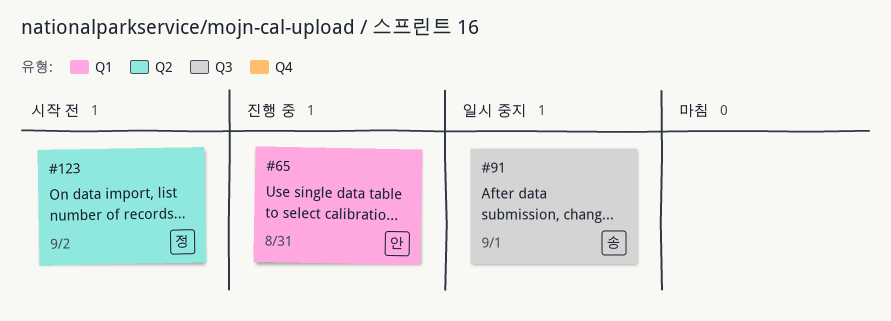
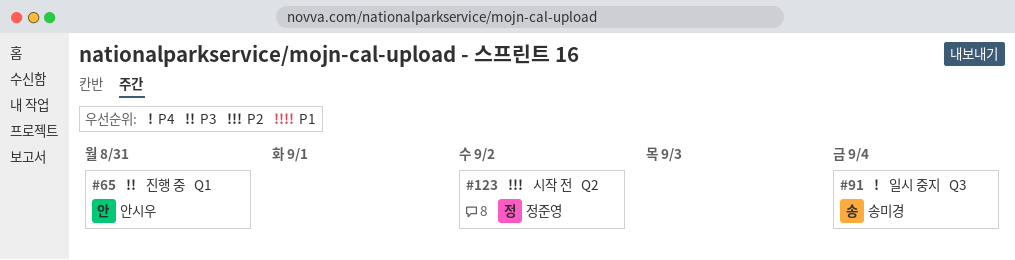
#91, due: Sep 1 -> Sep 4

